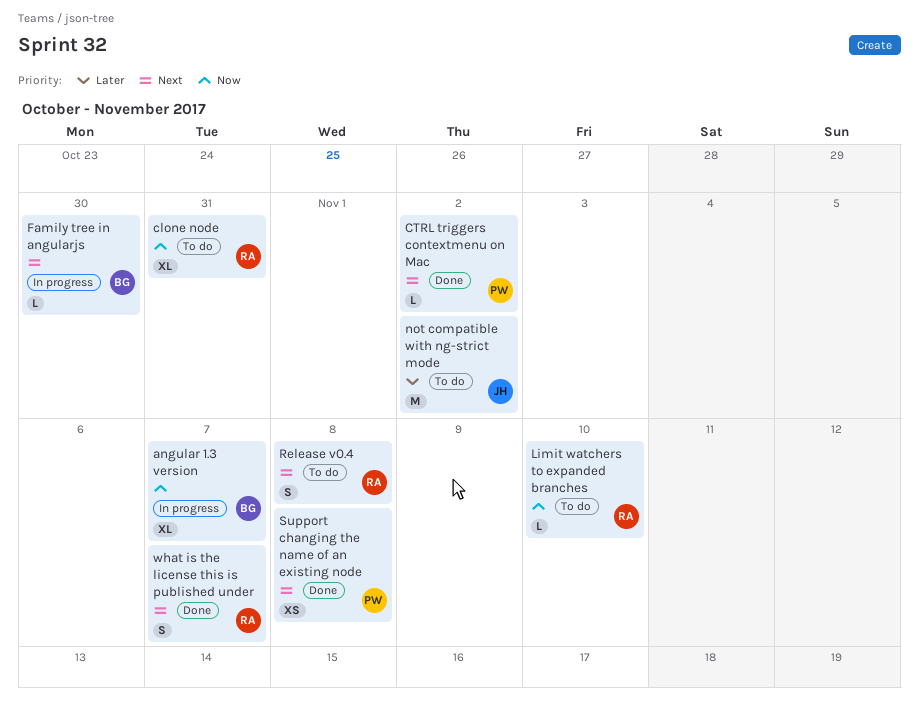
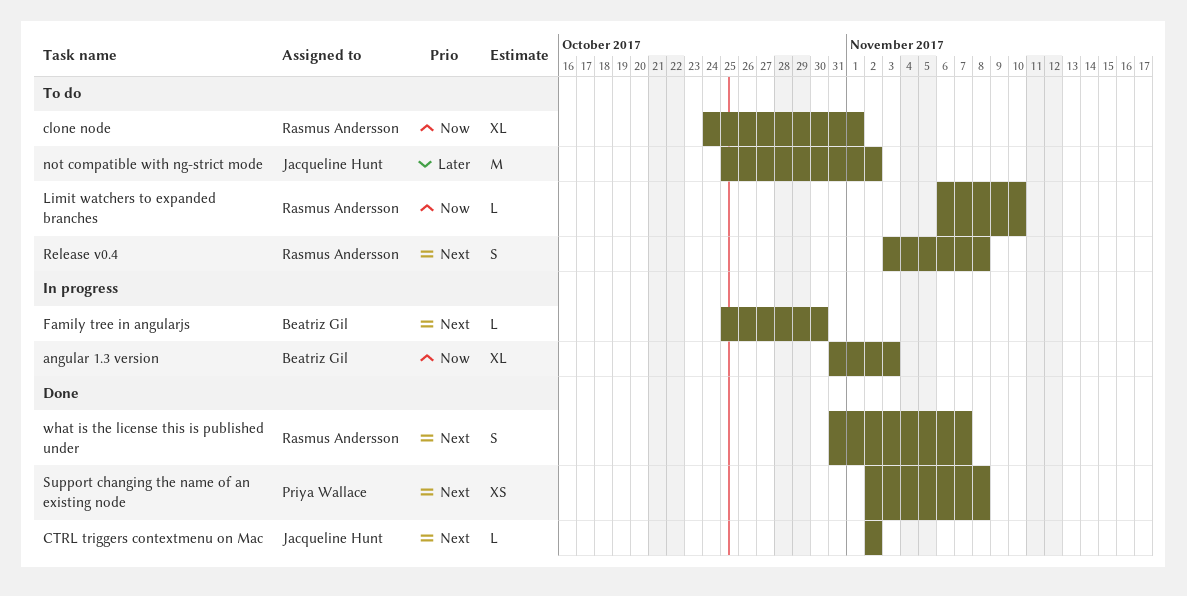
angular 1.3 version, due: Nov 7 -> Nov 3
clone node, due: Oct 31 -> Nov 1
CTRL triggers contextmenu on Mac, owner: Priya Wallace -> Jacqueline Hunt

